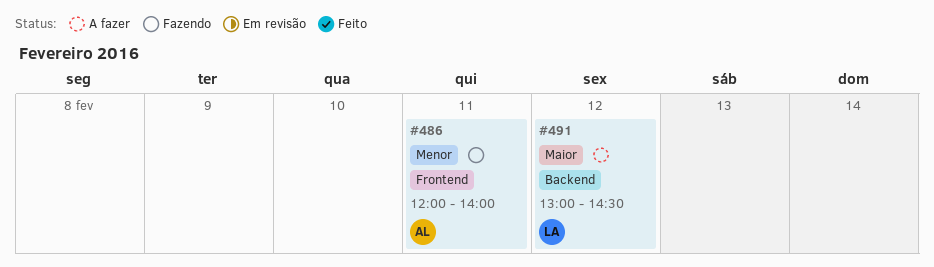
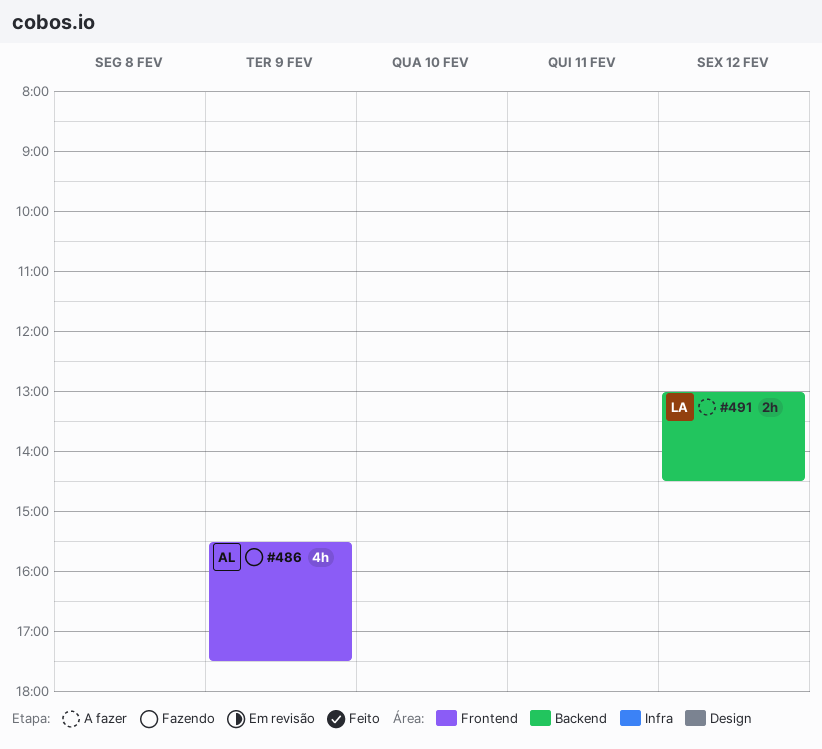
#486, day: Feb 11 -> Feb 9
#486, begins: 12:00 -> 15:30
#486, ends: 14:00 -> 17:30

